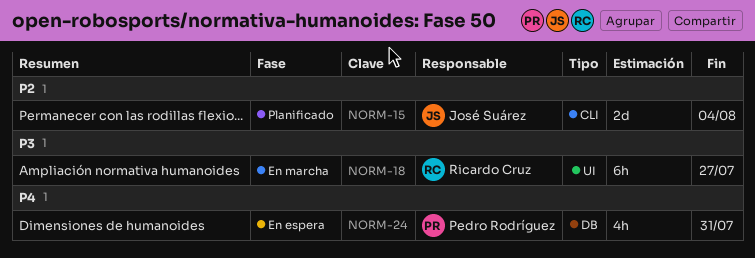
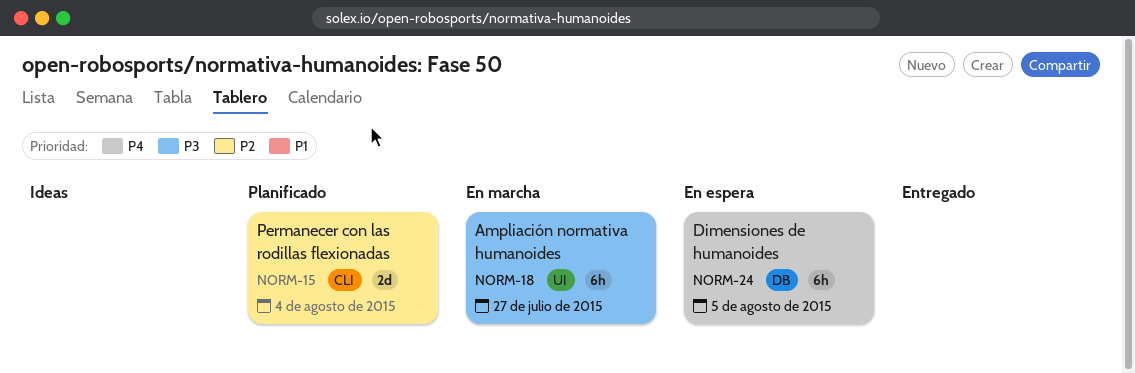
NORM-24, estimate: 4h -> 6h
NORM-24, due: Jul 31 -> Aug 5

